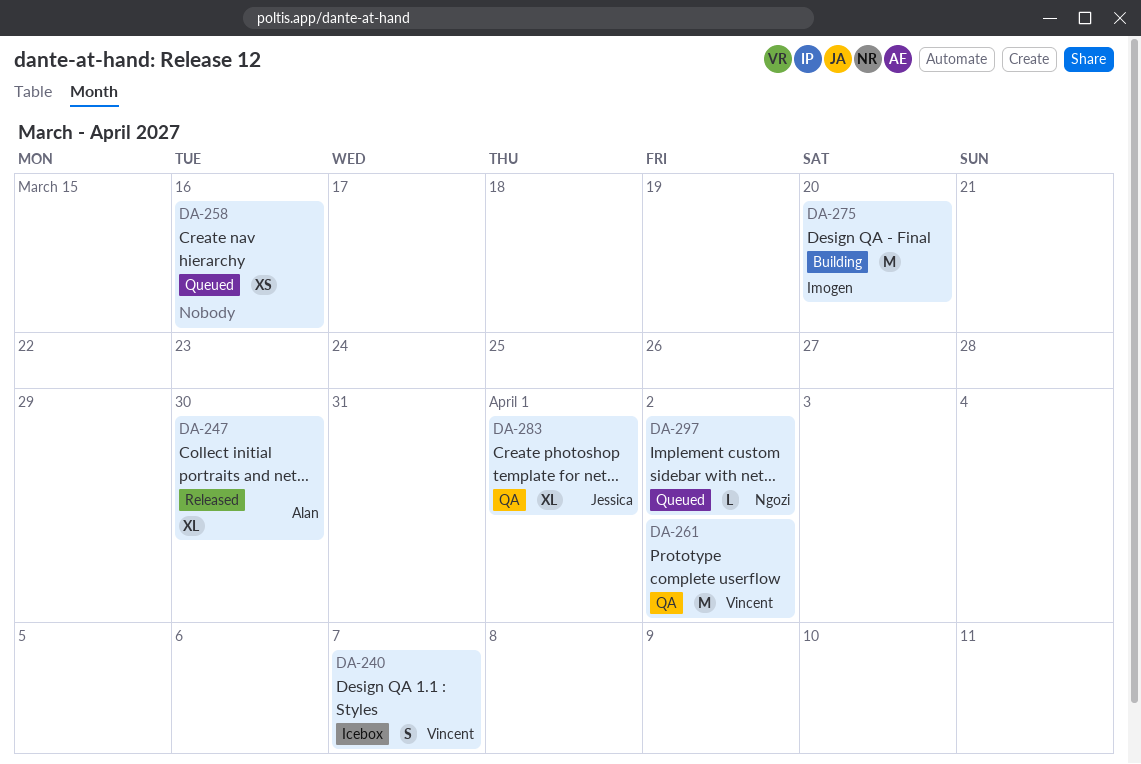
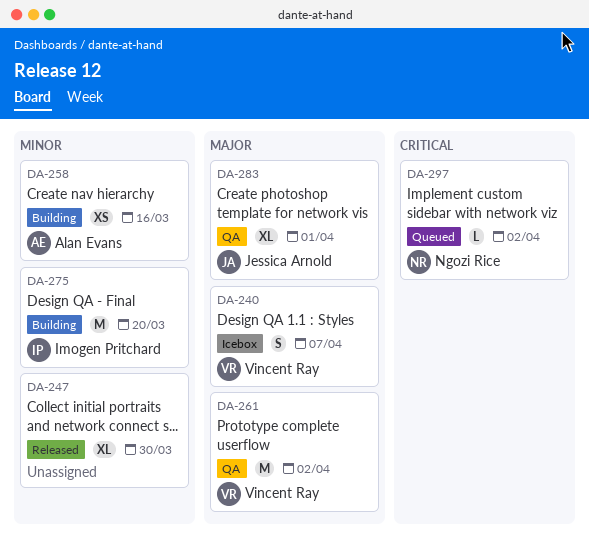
DA-247, owner: Alan Evans -> none
DA-258, status: Queued -> Building
DA-258, owner: none -> Alan Evans

